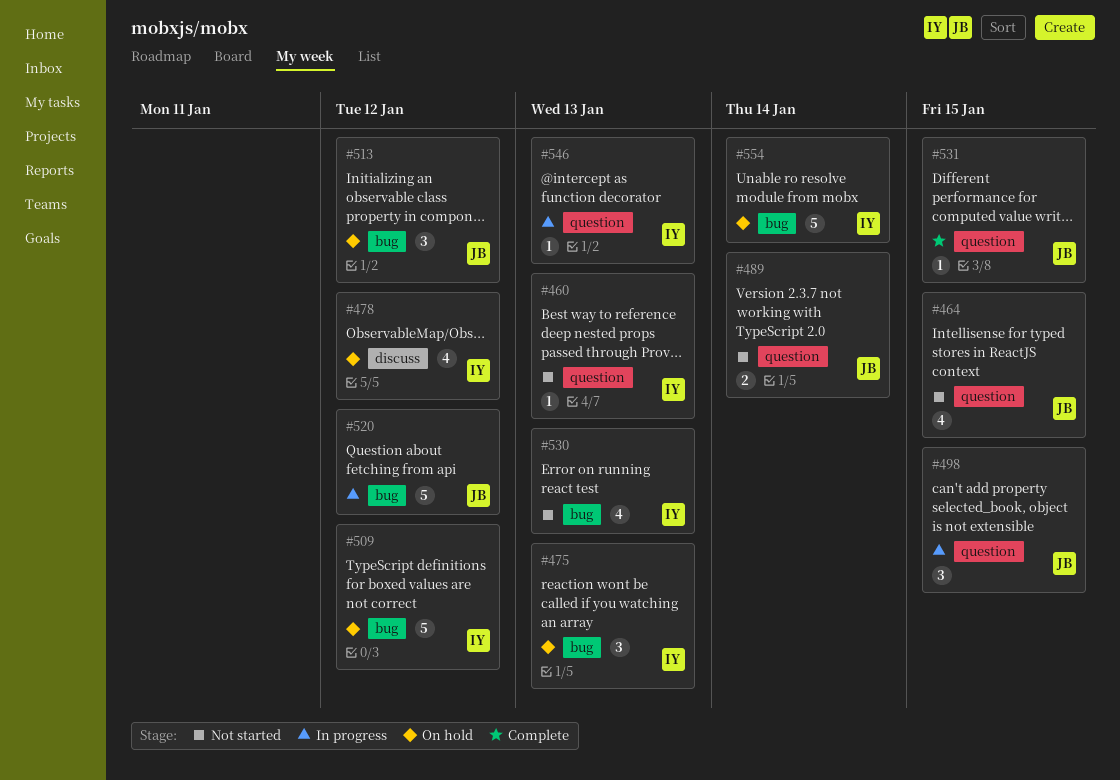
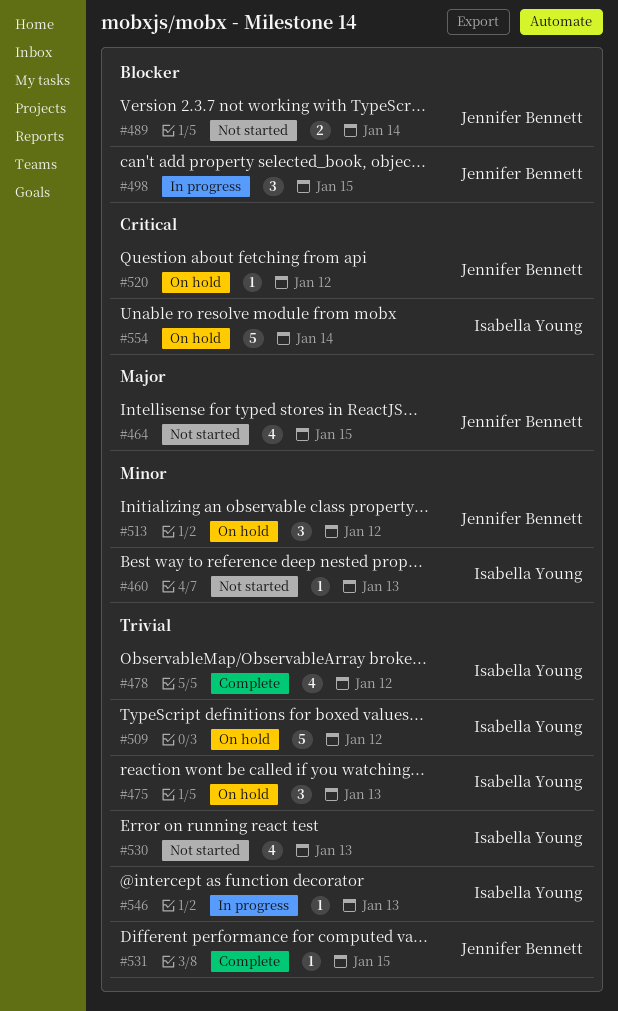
#478, status: On hold -> Complete
#520, status: In progress -> On hold
#520, estimate: 5 -> 1

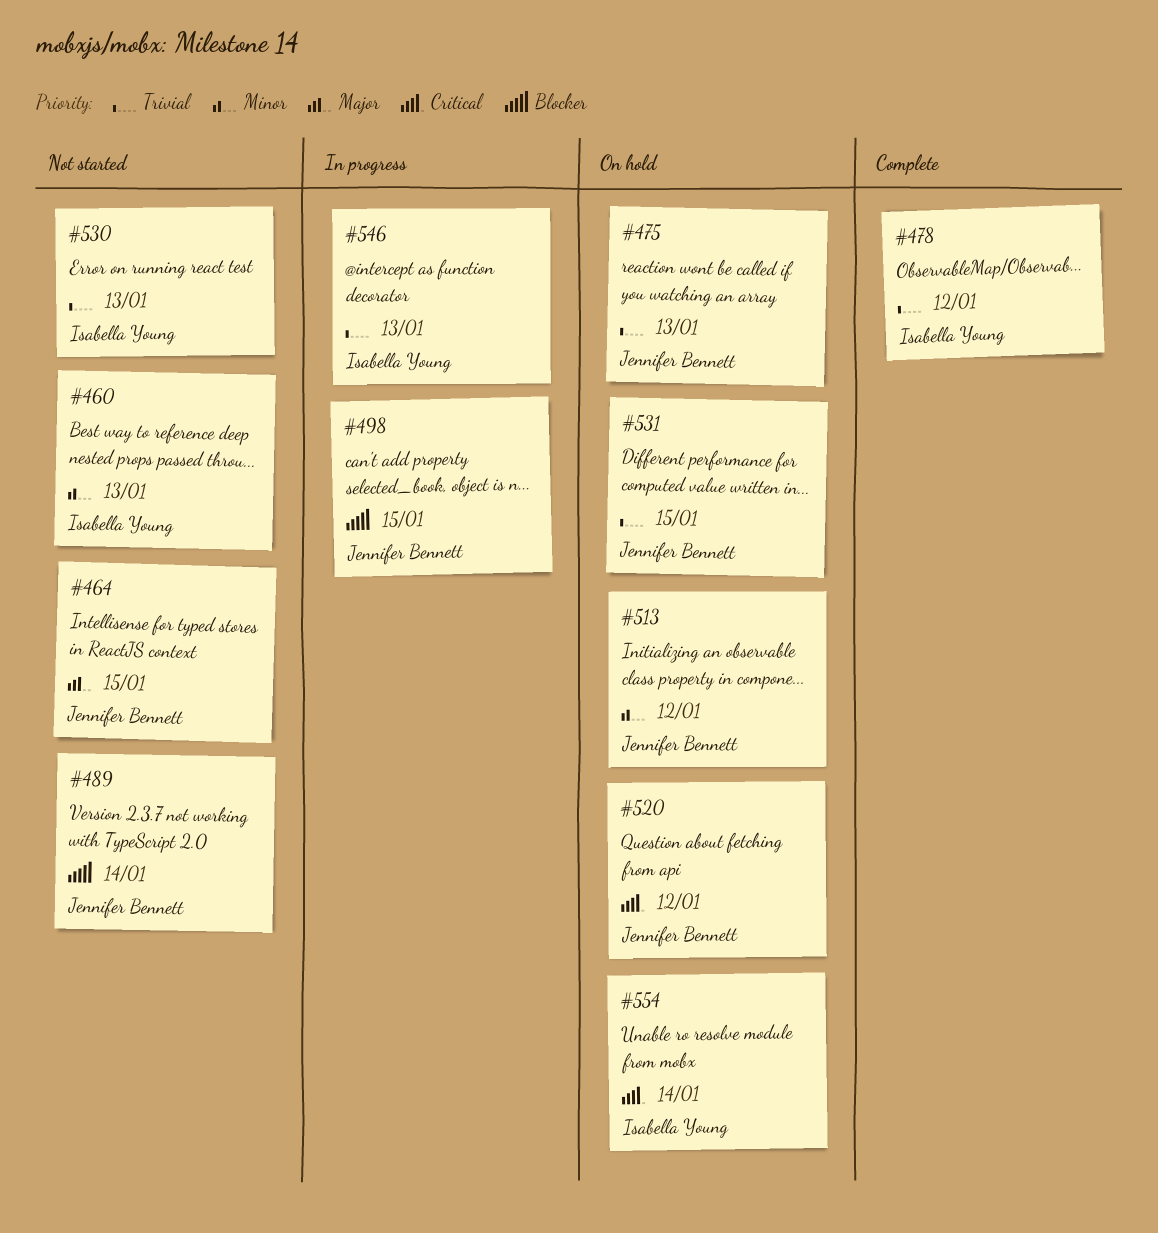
#475, owner: Isabella Young -> Jennifer Bennett
#509: present -> none
#531, status: Complete -> On hold

